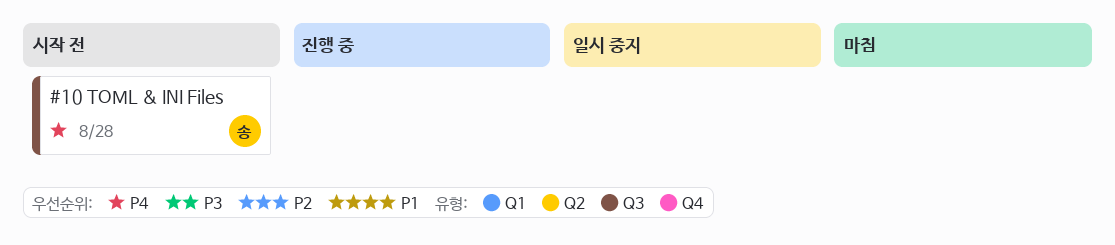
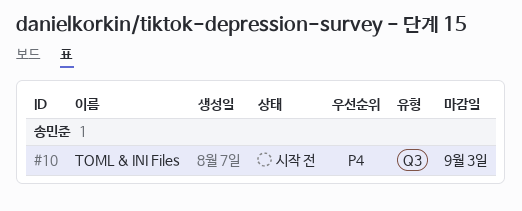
#10, due: Aug 28 -> Sep 3

